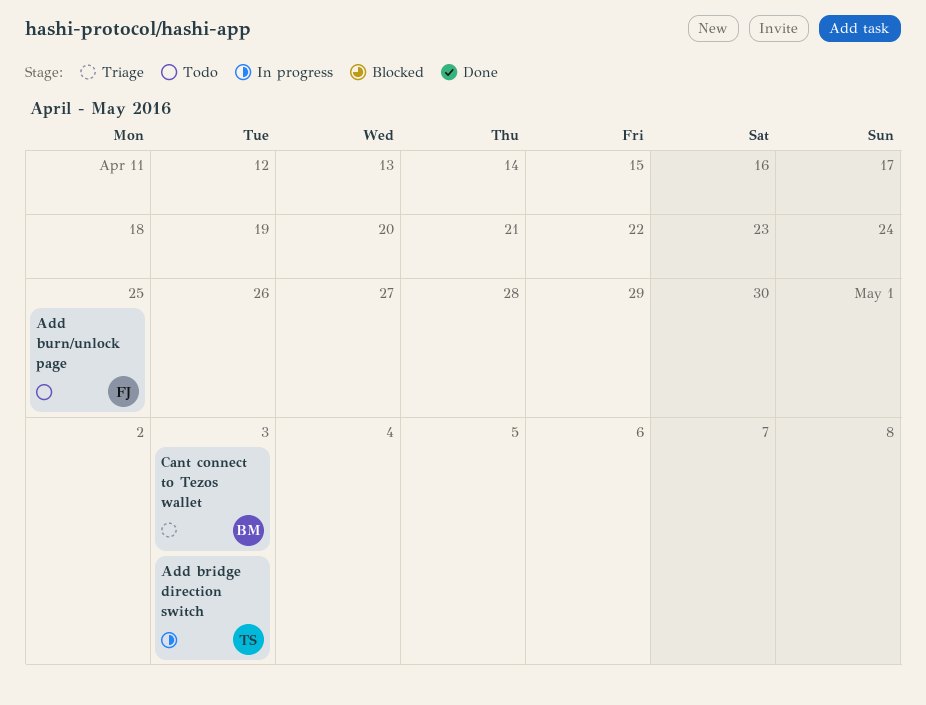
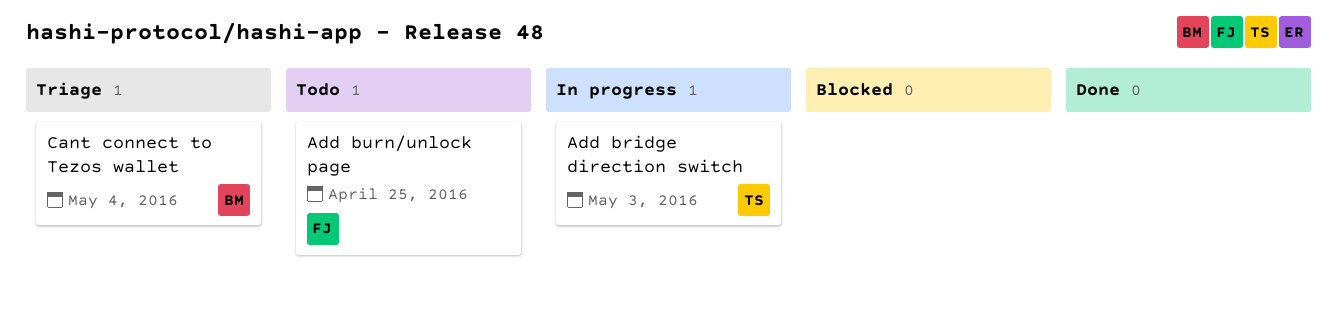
Cant connect to Tezos wallet, due: May 3 -> May 4

